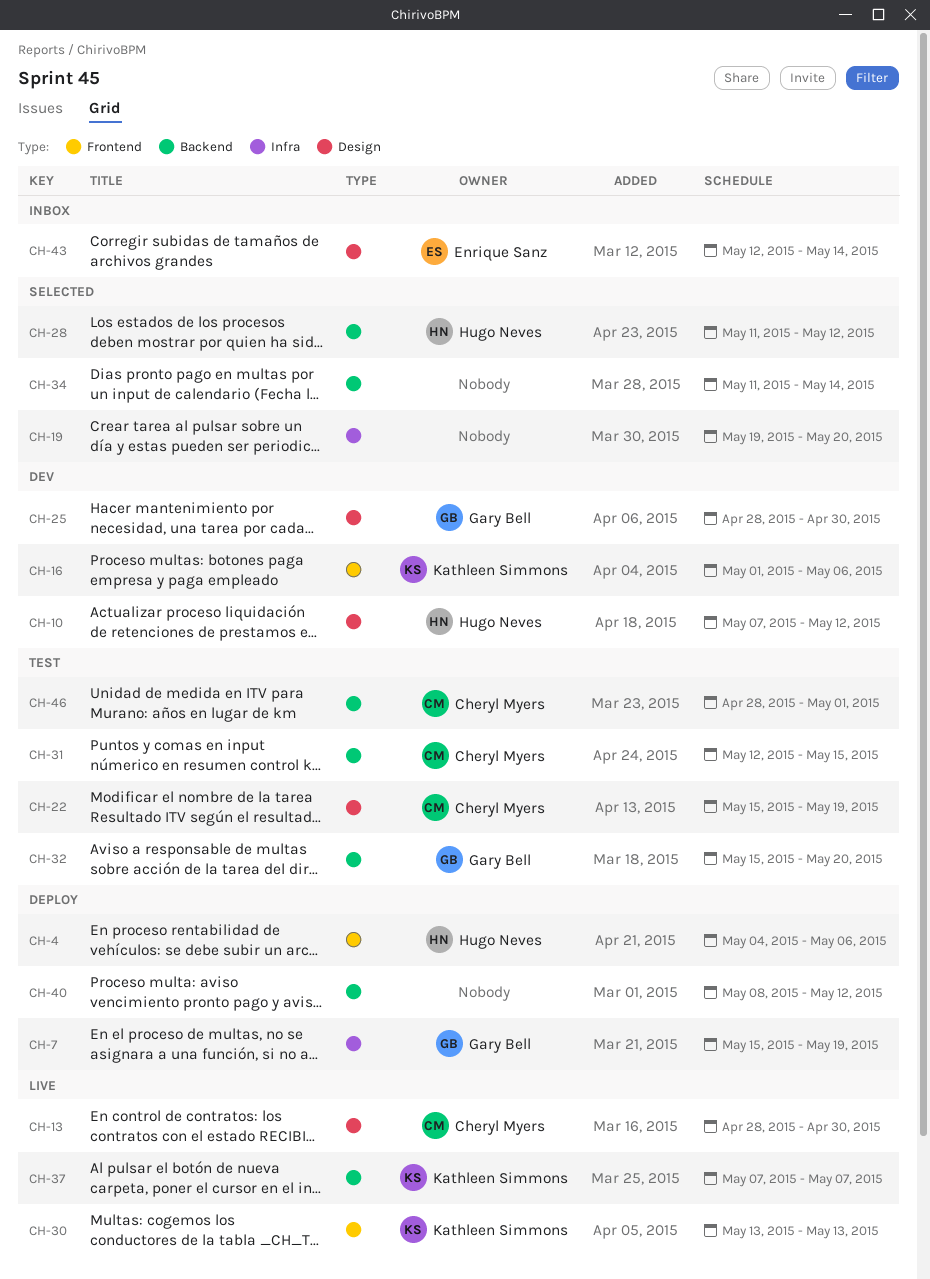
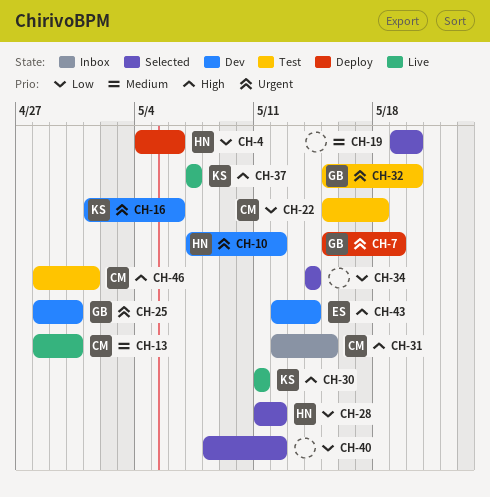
CH-22, due: May 19 -> May 18
CH-30, start: May 13 -> May 11
CH-30, due: May 13 -> May 11
CH-31, status: Test -> Inbox
CH-34, start: May 11 -> May 14
CH-40, status: Deploy -> Selected
CH-43, status: Inbox -> Dev

